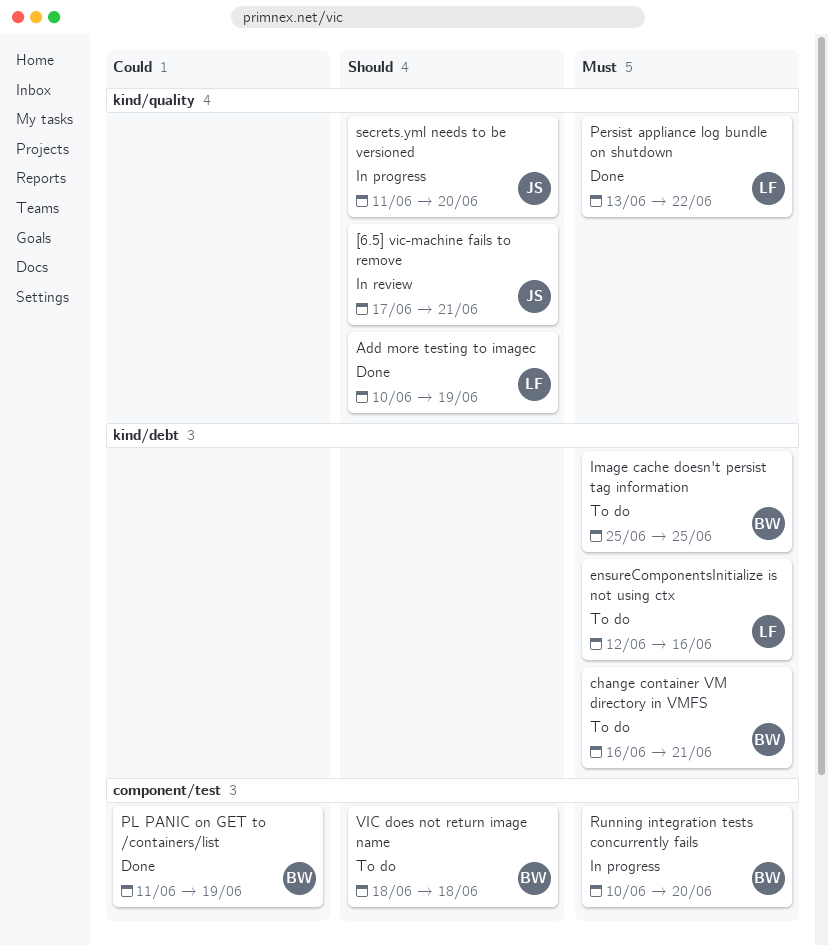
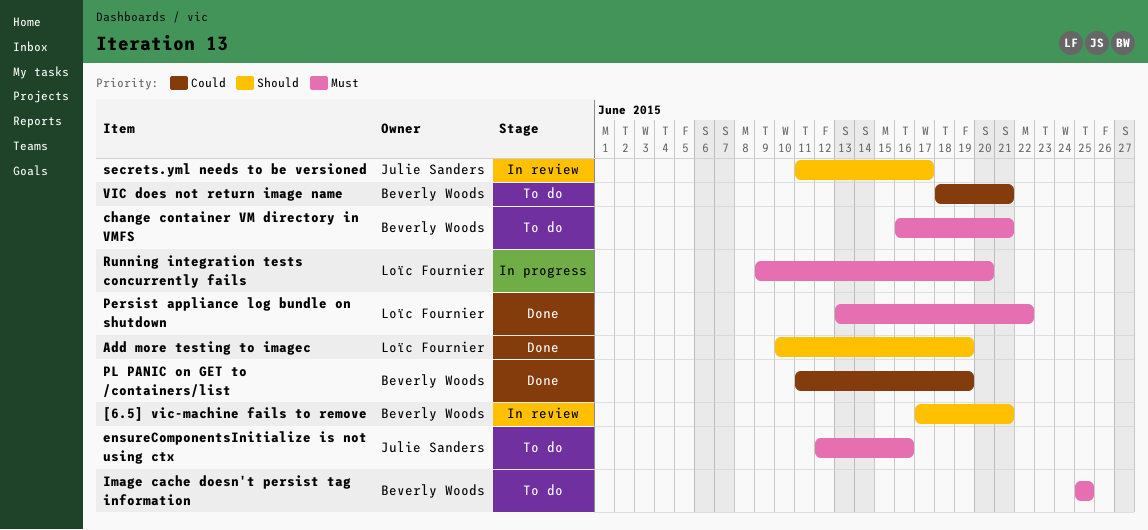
[6.5] vic-machine fails to remove, owner: Julie Sanders -> Beverly Woods
ensureComponentsInitialize is not using ctx, owner: Loïc Fournier -> Julie Sanders
Running integration tests concurrently fails, owner: Beverly Woods -> Loïc Fournier
Running integration tests concurrently fails, start: Jun 10 -> Jun 9
secrets.yml needs to be versioned, status: In progress -> In review
secrets.yml needs to be versioned, due: Jun 20 -> Jun 17
VIC does not return image name, priority: Should -> Could
VIC does not return image name, due: Jun 18 -> Jun 21

